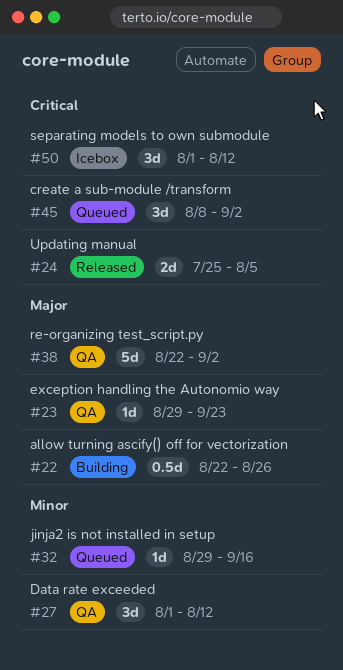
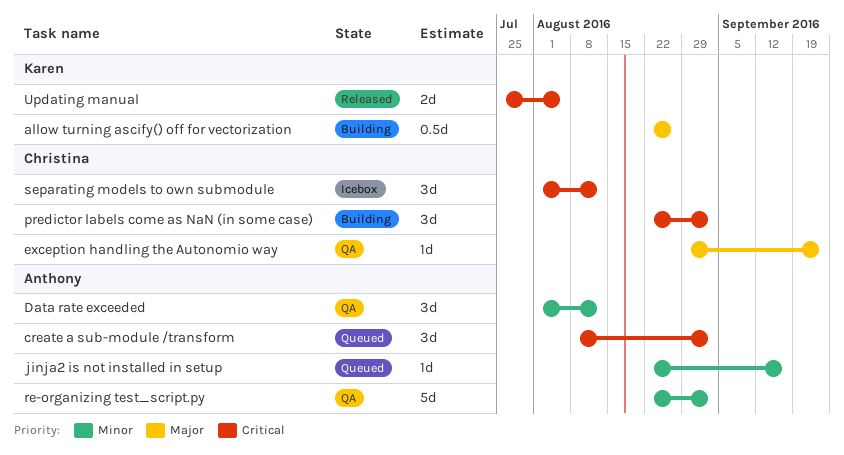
jinja2 is not installed in setup, start: Aug 29 -> Aug 22
predictor labels come as NaN (in some case): none -> present
re-organizing test_script.py, priority: Major -> Minor

